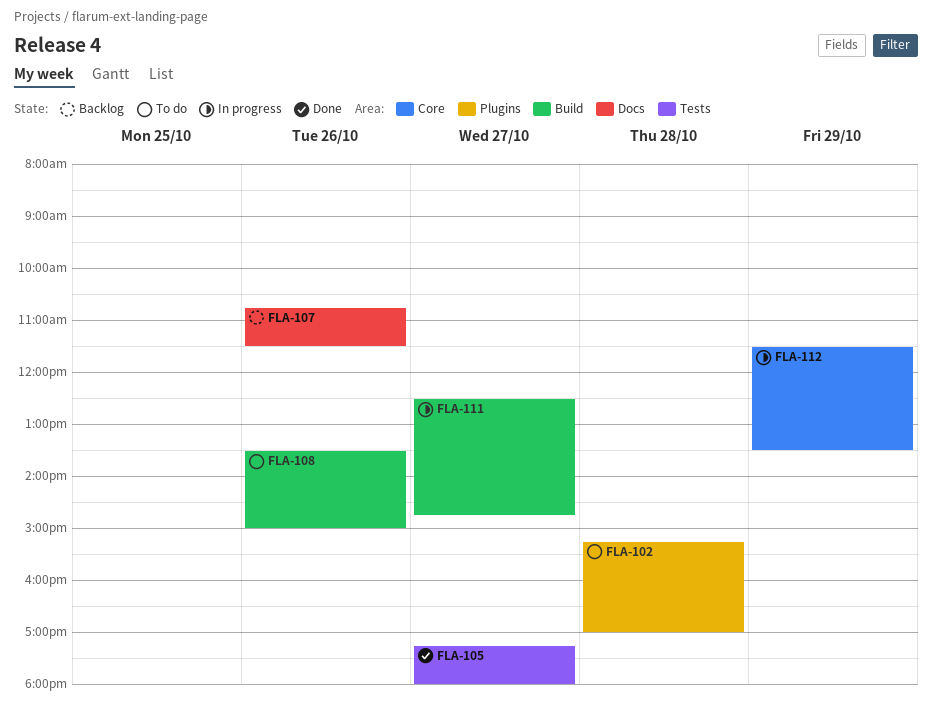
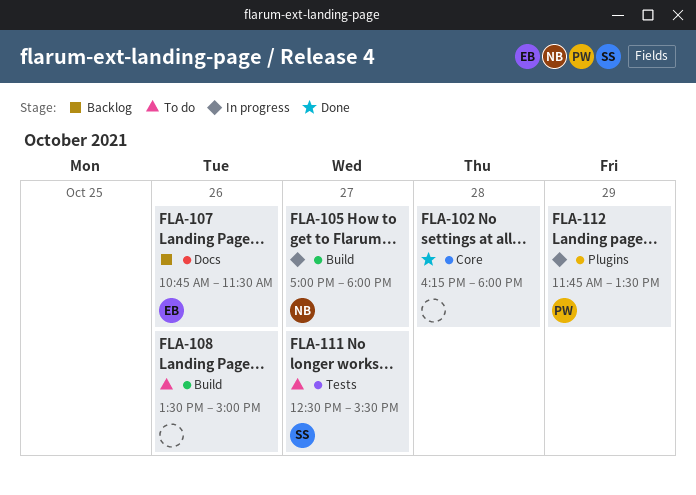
FLA-102, status: To do -> Done
FLA-102, label: Plugins -> Core
FLA-102, begins: 15:15 -> 16:15
FLA-102, ends: 17:00 -> 18:00
FLA-105, status: Done -> In progress
FLA-105, label: Tests -> Build
FLA-105, begins: 17:15 -> 17:00
FLA-111, status: In progress -> To do
FLA-111, label: Build -> Tests
FLA-111, ends: 14:45 -> 15:30
FLA-112, label: Core -> Plugins
FLA-112, begins: 11:30 -> 11:45

